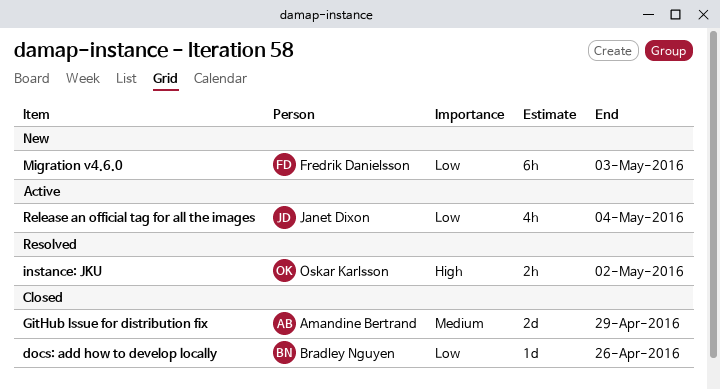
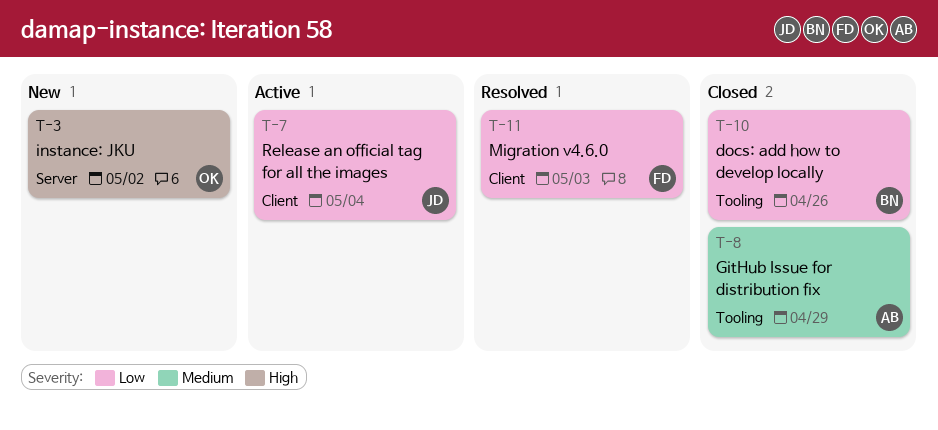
instance: JKU, status: Resolved -> New
Migration v4.6.0, status: New -> Resolved

